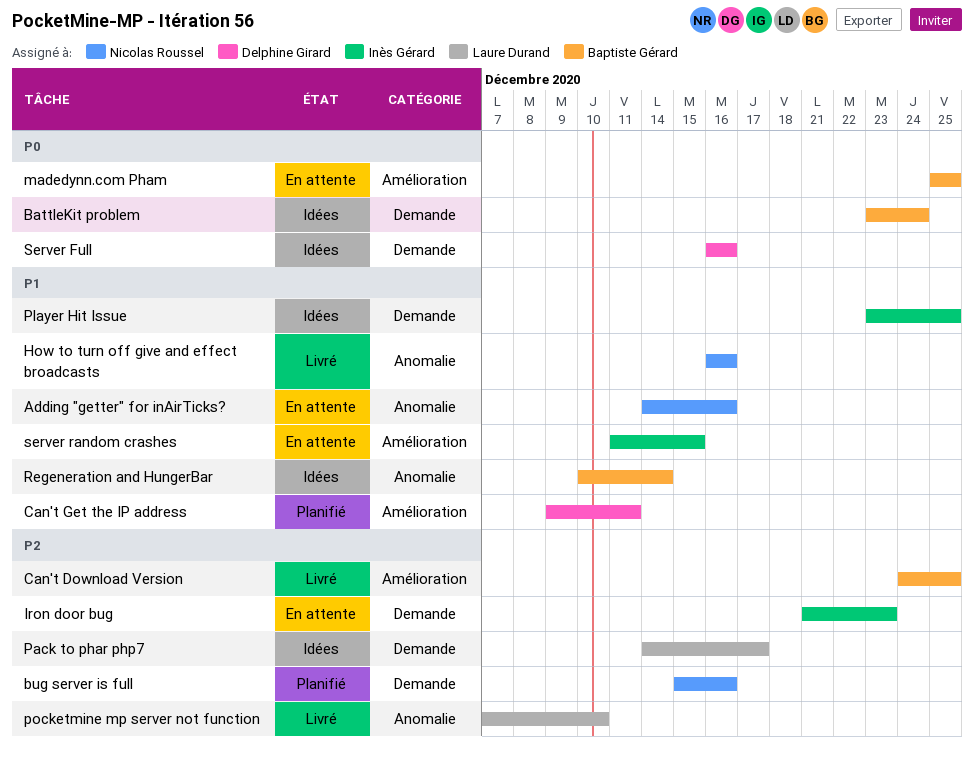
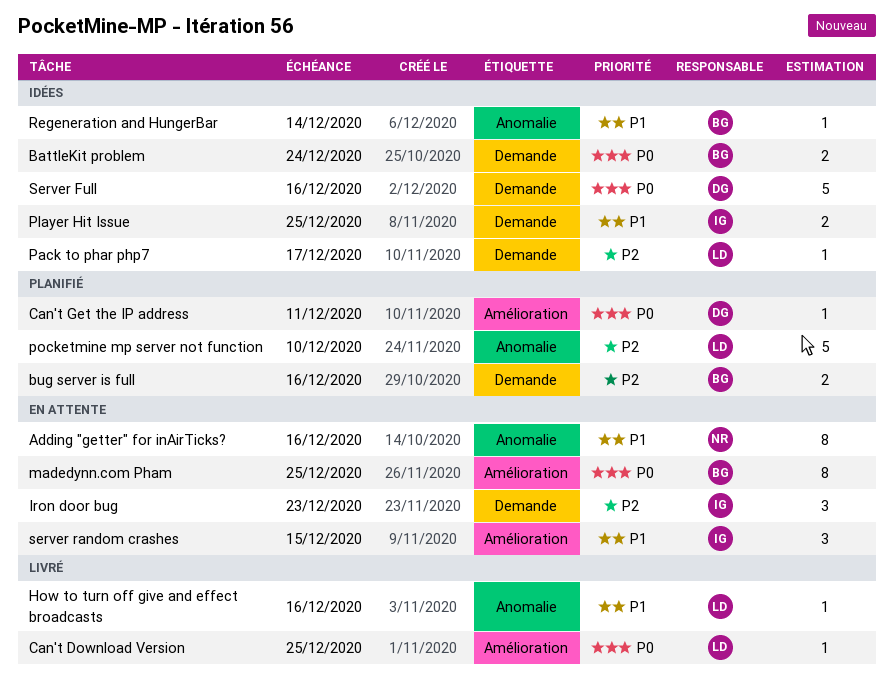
bug server is full, owner: Nicolas Roussel -> Baptiste Gérard
Can't Download Version, owner: Baptiste Gérard -> Laure Durand
Can't Download Version, priority: P2 -> P0
Can't Get the IP address, priority: P1 -> P0
How to turn off give and effect broadcasts, owner: Nicolas Roussel -> Laure Durand
pocketmine mp server not function, status: Livré -> Planifié

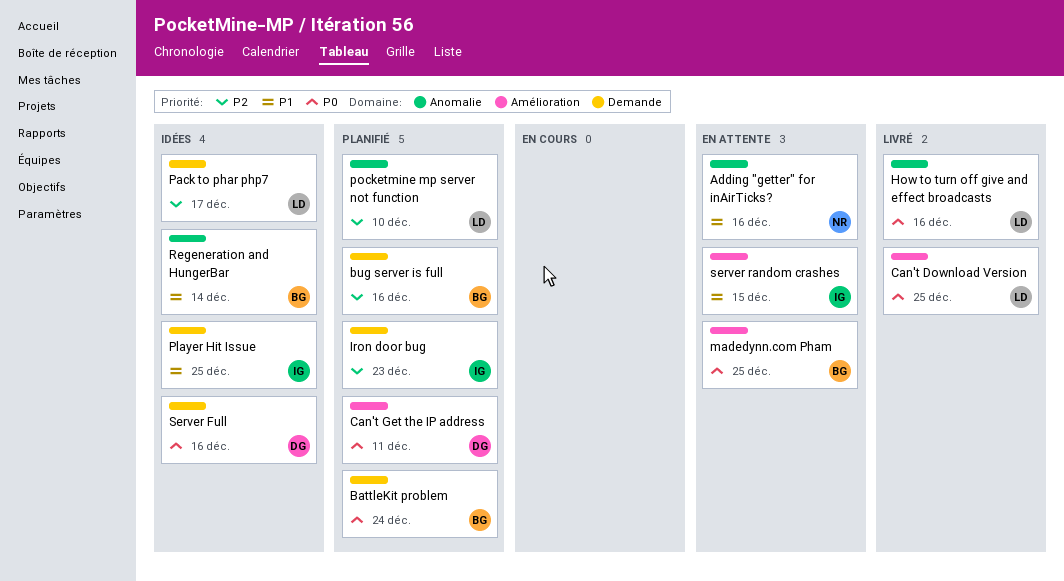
BattleKit problem, status: Idées -> Planifié
How to turn off give and effect broadcasts, priority: P1 -> P0
Iron door bug, status: En attente -> Planifié

